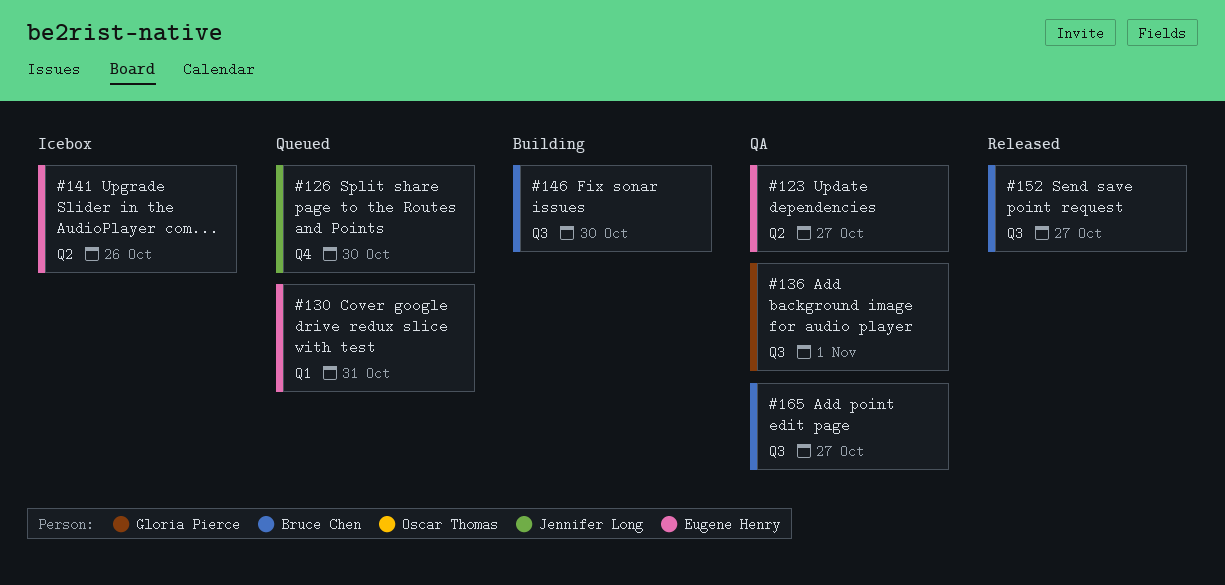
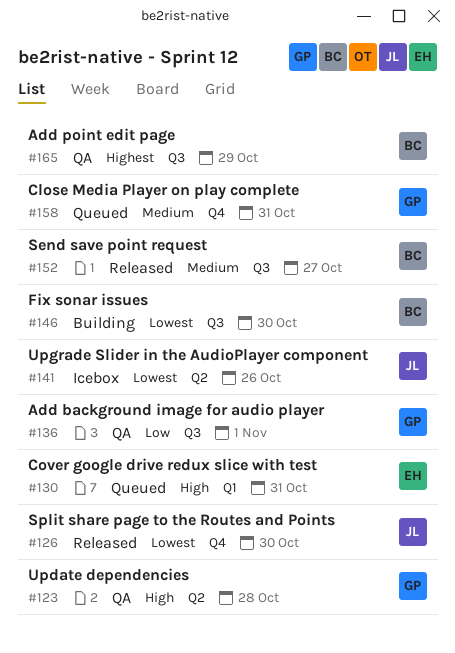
#123, owner: Eugene Henry -> Gloria Pierce
#123, due: Oct 27 -> Oct 28
#126, status: Queued -> Released
#141, owner: Eugene Henry -> Jennifer Long
#158: none -> present
#165, due: Oct 27 -> Oct 29

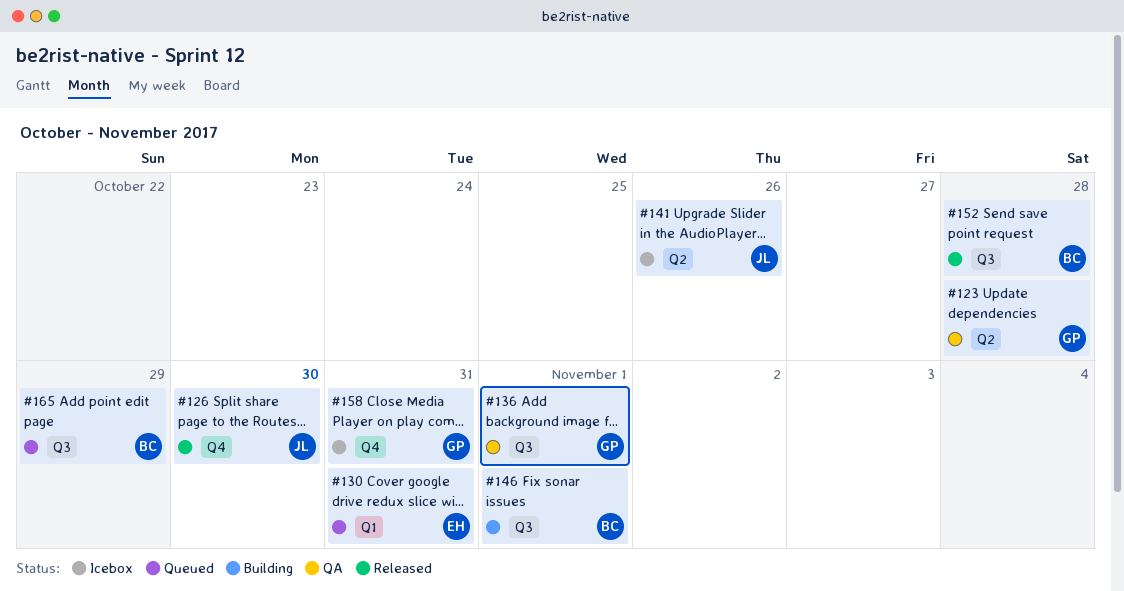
#146, due: Oct 30 -> Nov 1
#152, due: Oct 27 -> Oct 28
#158, status: Queued -> Icebox
#165, status: QA -> Queued

